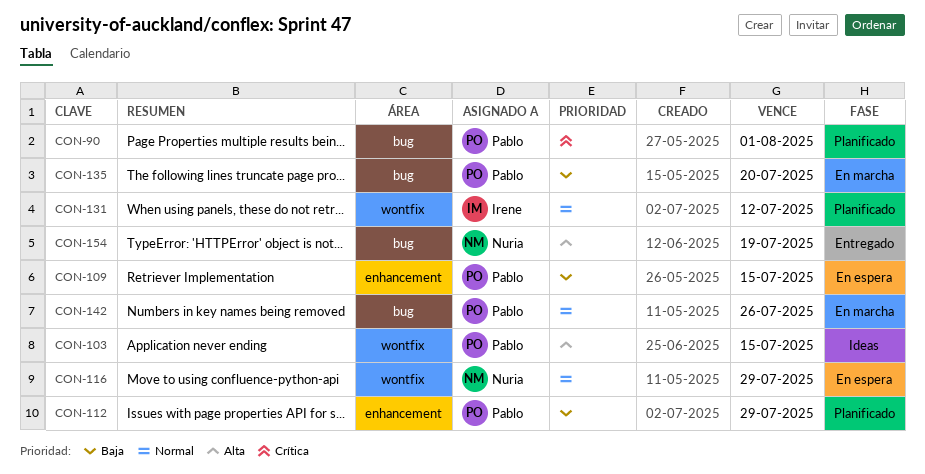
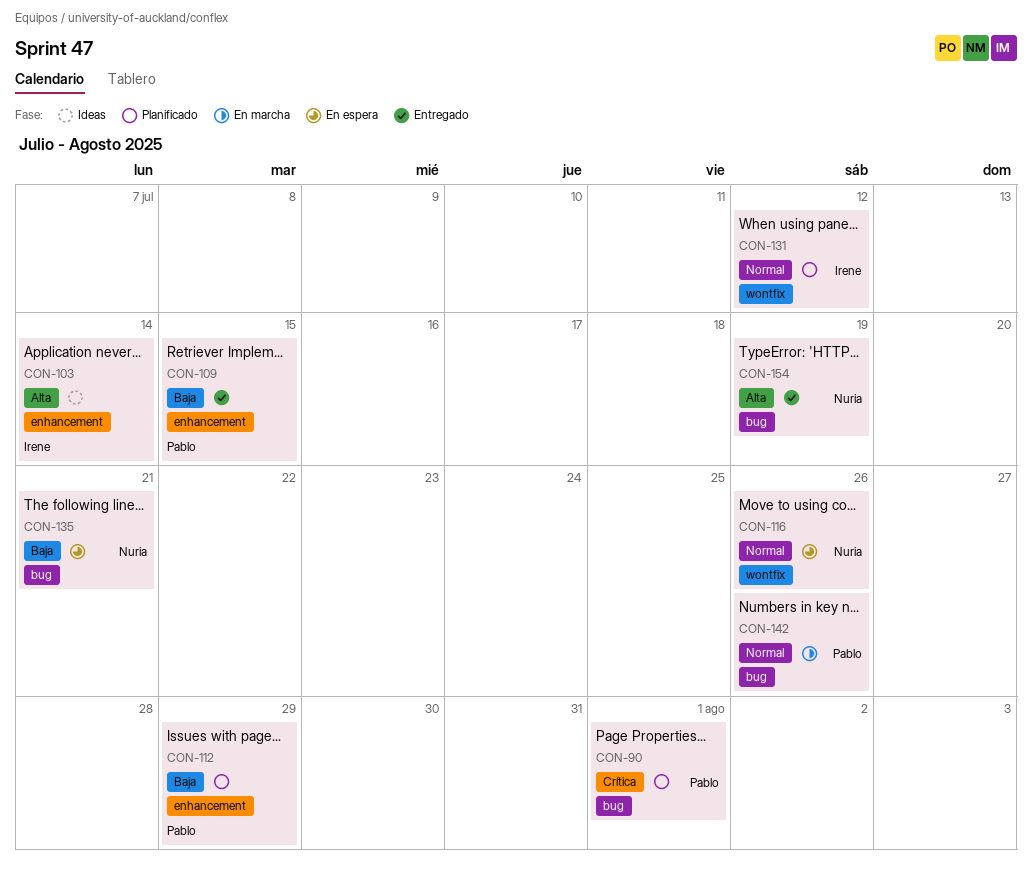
CON-103, owner: Pablo -> Irene
CON-103, label: wontfix -> enhancement
CON-103, due: Jul 15 -> Jul 14
CON-109, status: En espera -> Entregado
CON-116, due: Jul 29 -> Jul 26
CON-135, status: En marcha -> En espera
CON-135, owner: Pablo -> Nuria
CON-135, due: Jul 20 -> Jul 21

